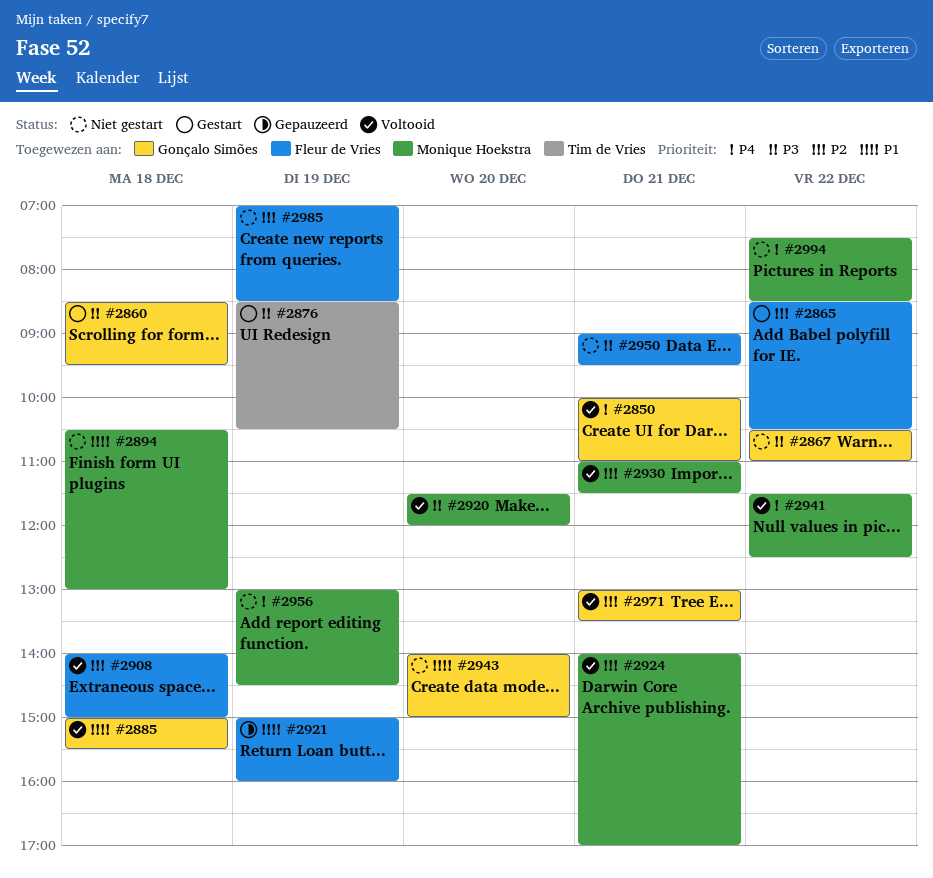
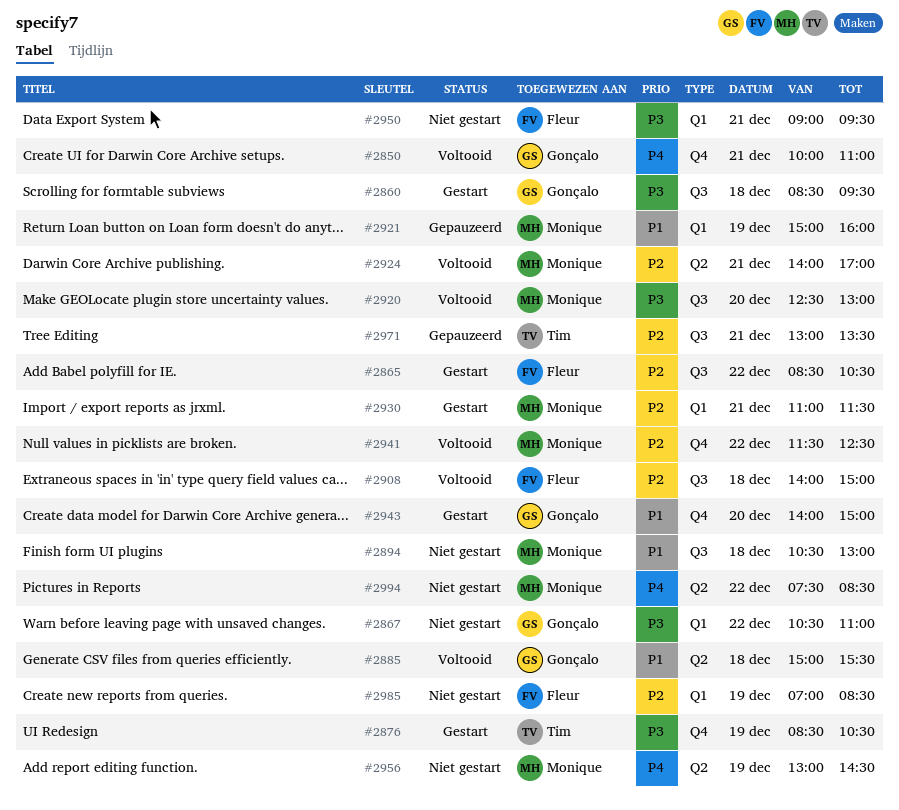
#2920, begins: 11:30 -> 12:30
#2920, ends: 12:00 -> 13:00
#2921, owner: Fleur de Vries -> Monique Hoekstra
#2930, status: Voltooid -> Gestart
#2941, priority: P4 -> P2
#2943, status: Niet gestart -> Gestart
#2971, status: Voltooid -> Gepauzeerd
#2971, owner: Gonçalo Simões -> Tim de Vries

